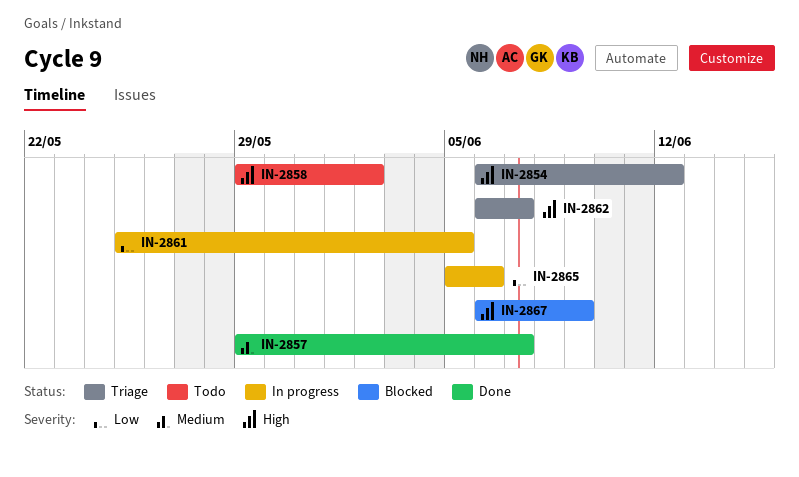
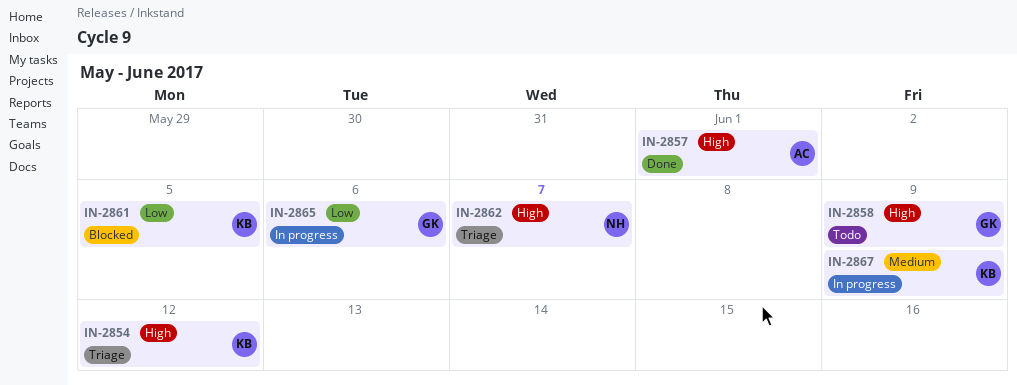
IN-2857, priority: Medium -> High
IN-2857, due: Jun 7 -> Jun 1
IN-2858, due: Jun 2 -> Jun 9
IN-2861, status: In progress -> Blocked
IN-2867, status: Blocked -> In progress
IN-2867, priority: High -> Medium

